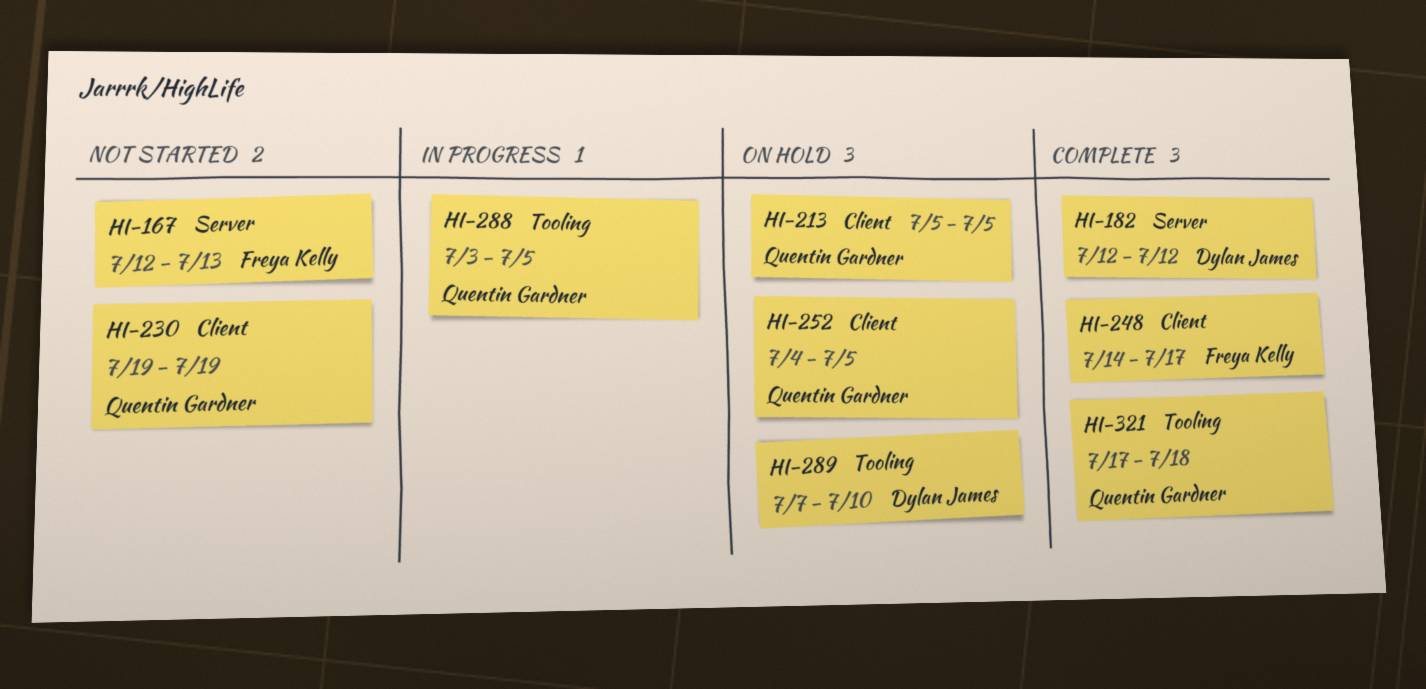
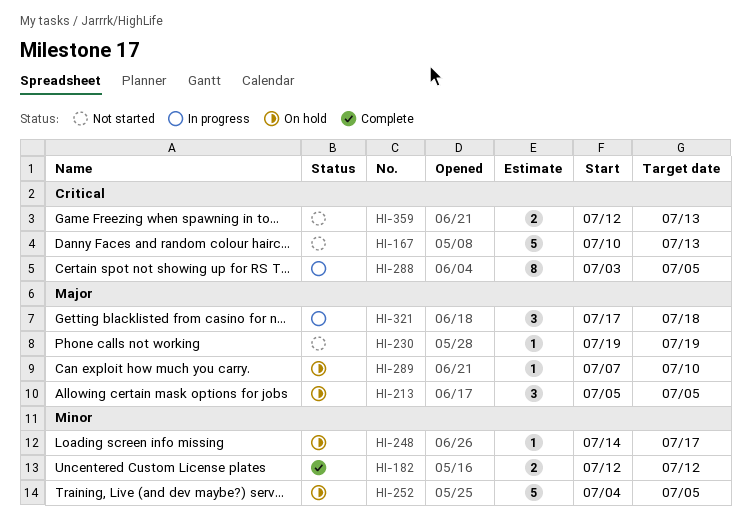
HI-167, start: Jul 12 -> Jul 10
HI-248, status: Complete -> On hold
HI-321, status: Complete -> In progress
HI-359: none -> present

